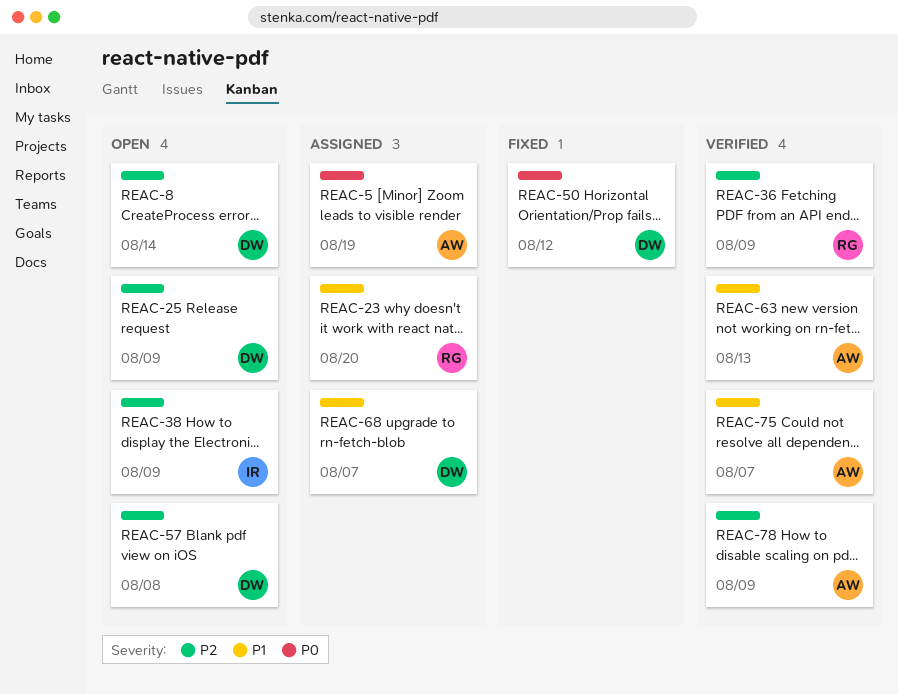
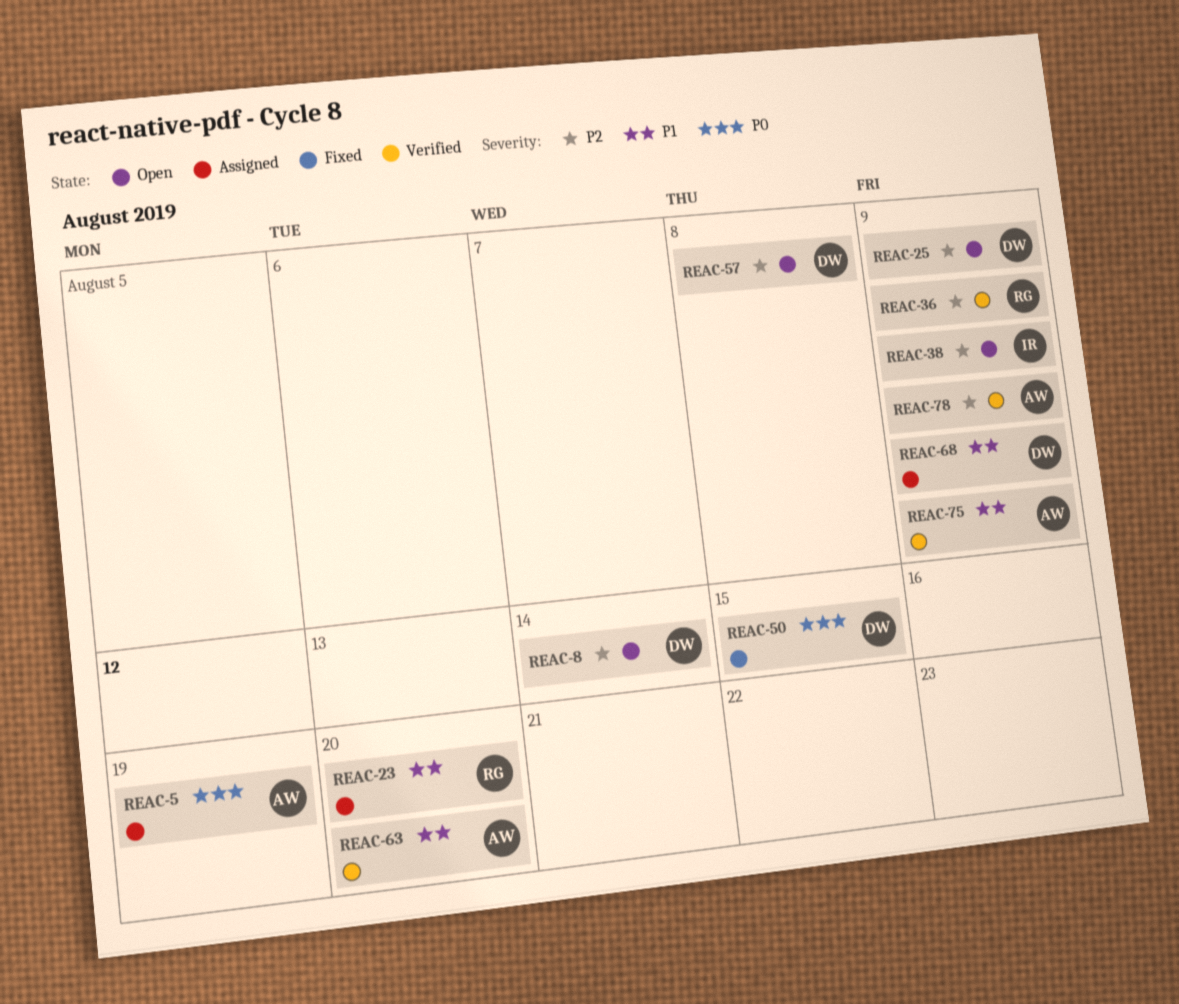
REAC-50, due: Aug 12 -> Aug 15
REAC-63, due: Aug 13 -> Aug 20
REAC-68, due: Aug 7 -> Aug 9
REAC-75, due: Aug 7 -> Aug 9

